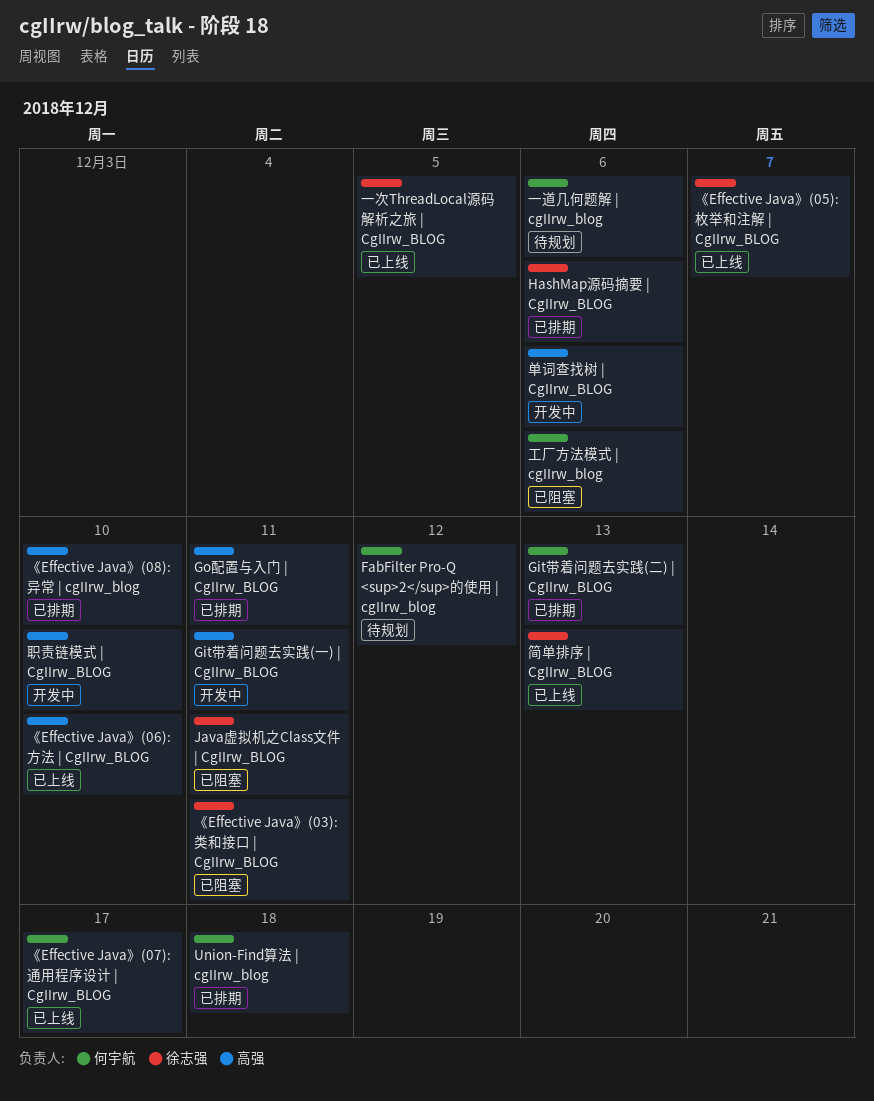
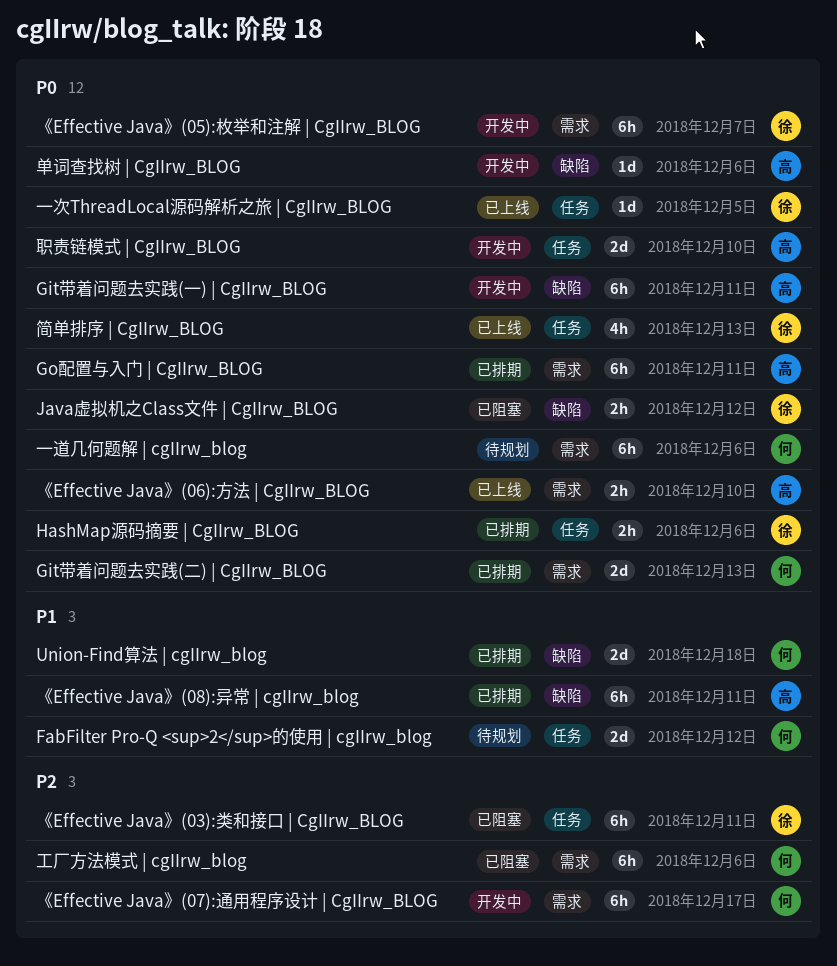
Java虚拟机之Class文件 | CgIIrw_BLOG, due: Dec 11 -> Dec 12
《Effective Java》(05):枚举和注解 | CgIIrw_BLOG, status: 已上线 -> 开发中
《Effective Java》(07):通用程序设计 | CgIIrw_BLOG, status: 已上线 -> 开发中
《Effective Java》(08):异常 | cgIIrw_blog, due: Dec 10 -> Dec 11

